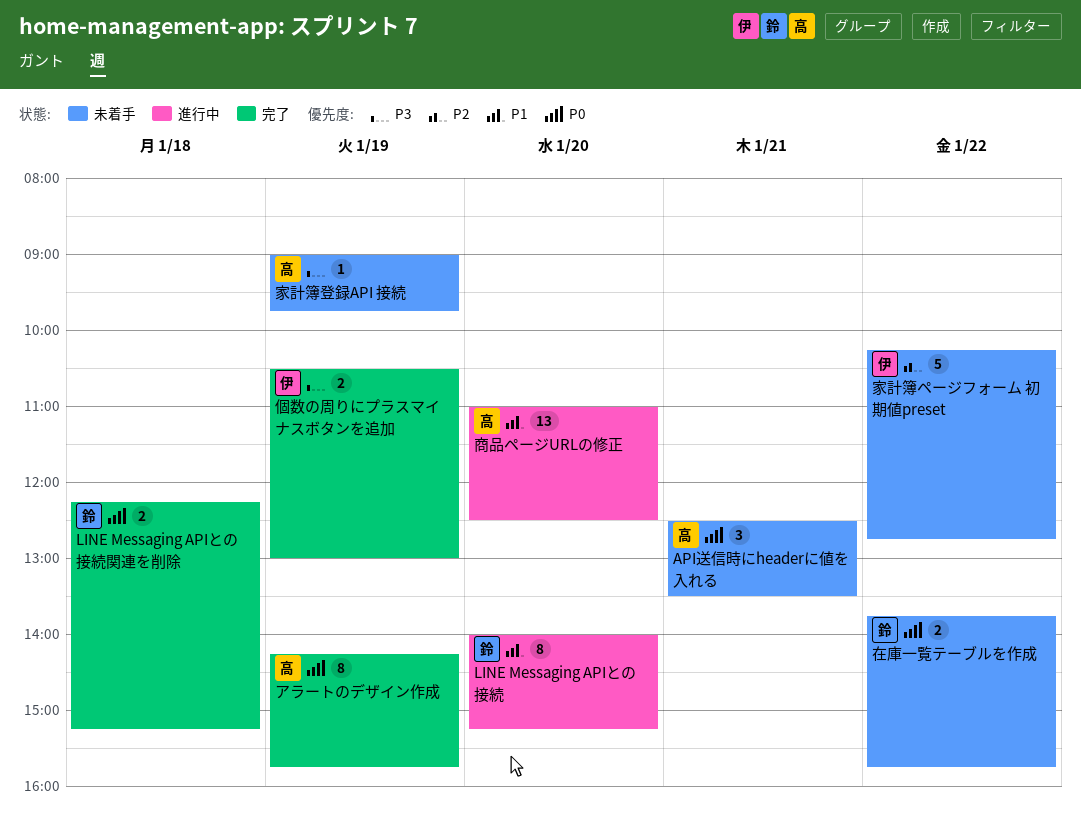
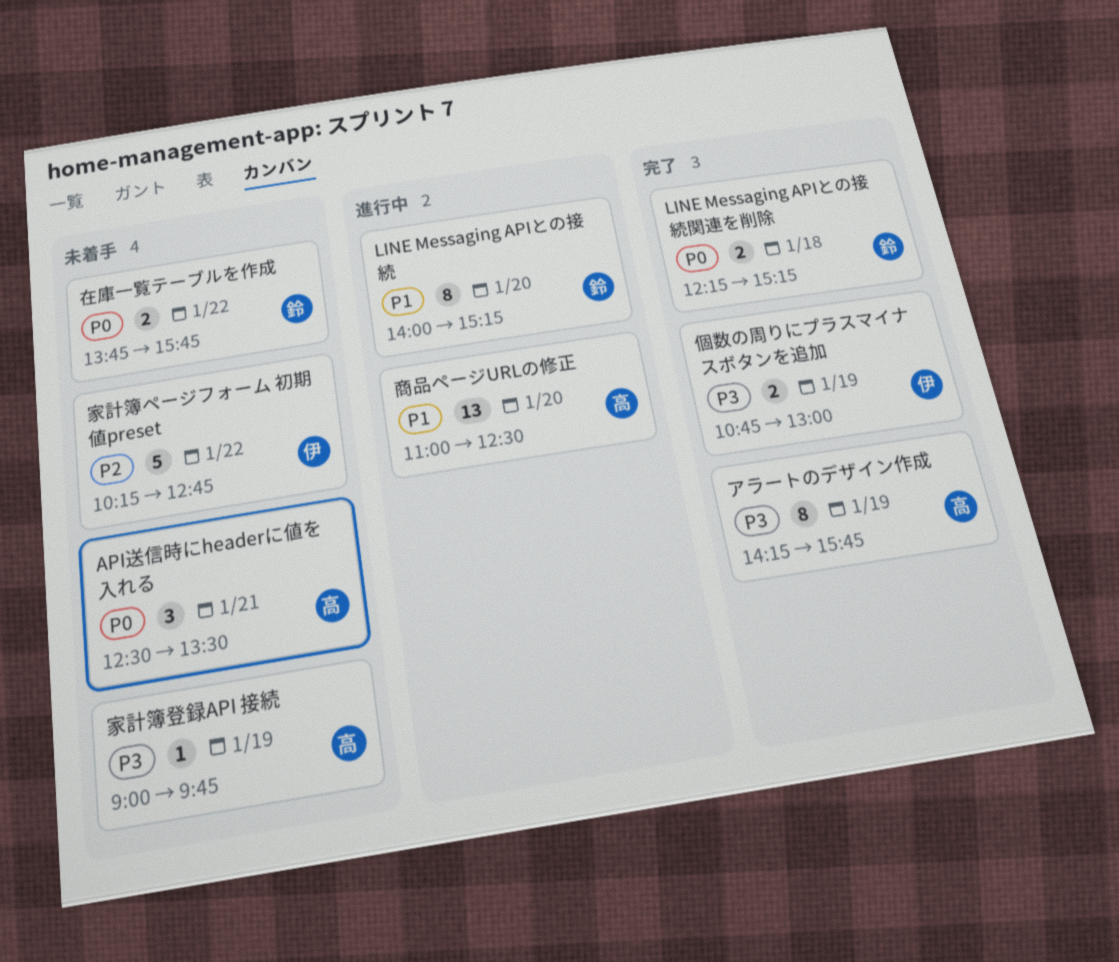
アラートのデザイン作成, priority: P0 -> P3
個数の周りにプラスマイナスボタンを追加, begins: 10:30 -> 10:45

